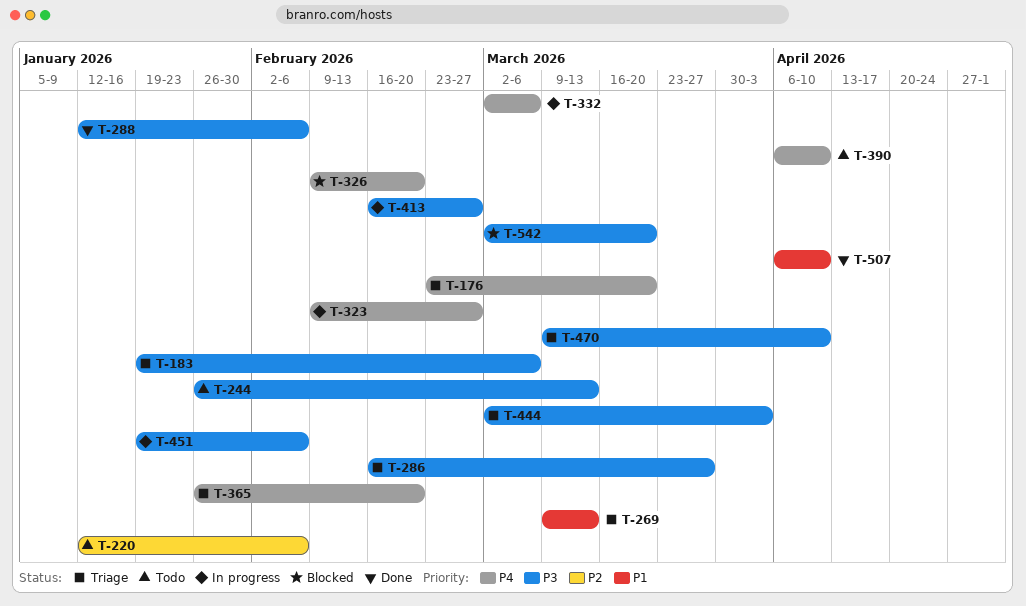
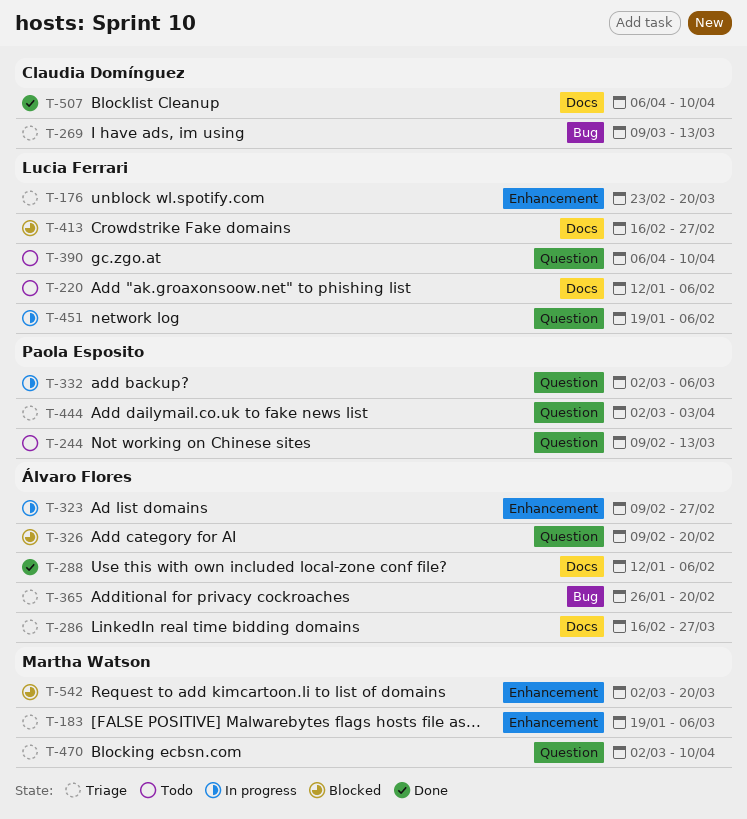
T-244, start: Jan 26 -> Feb 9
T-413, status: In progress -> Blocked
T-470, start: Mar 9 -> Mar 2

